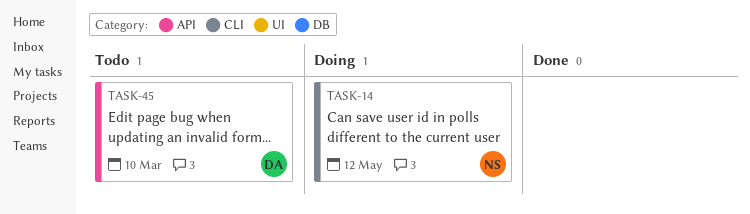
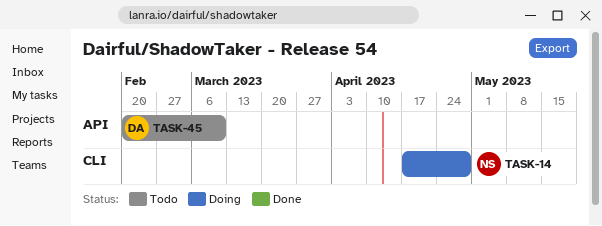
TASK-14, due: May 12 -> Apr 28

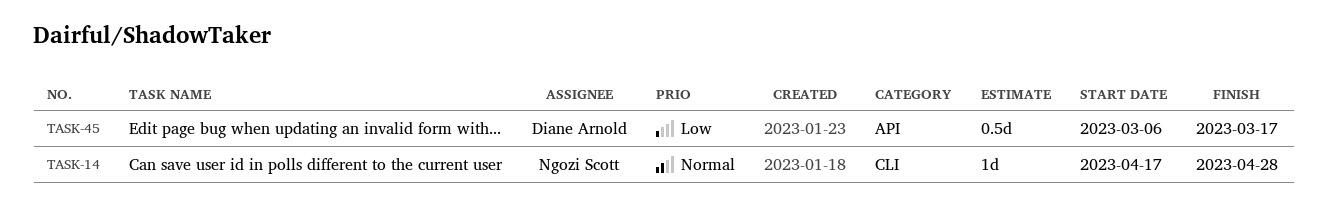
TASK-45, start: Feb 20 -> Mar 6
TASK-45, due: Mar 10 -> Mar 17

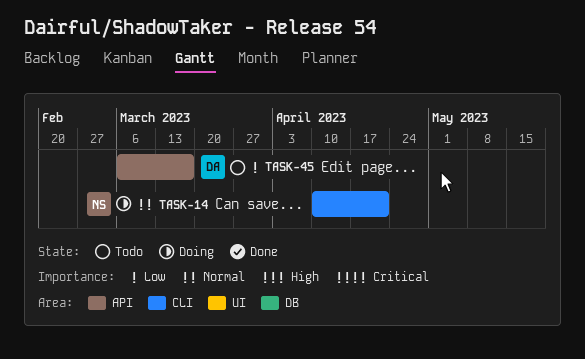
TASK-14, start: Apr 17 -> Apr 10
TASK-14, due: Apr 28 -> Apr 21

